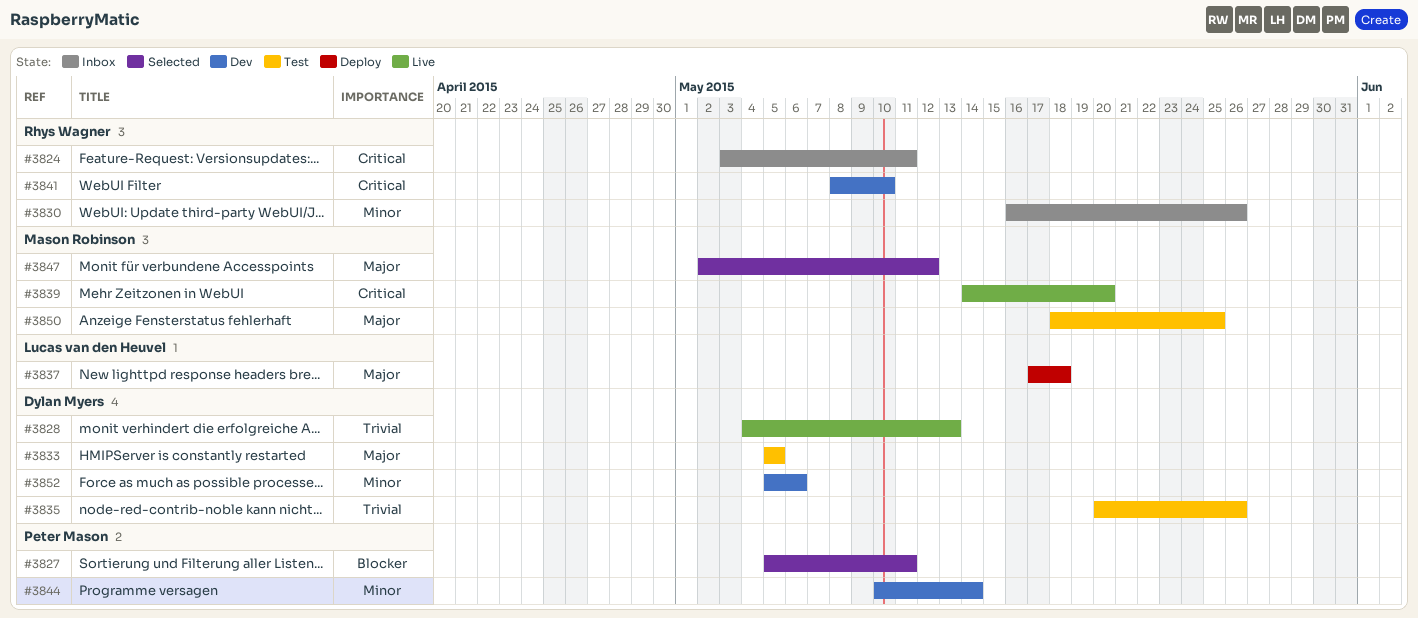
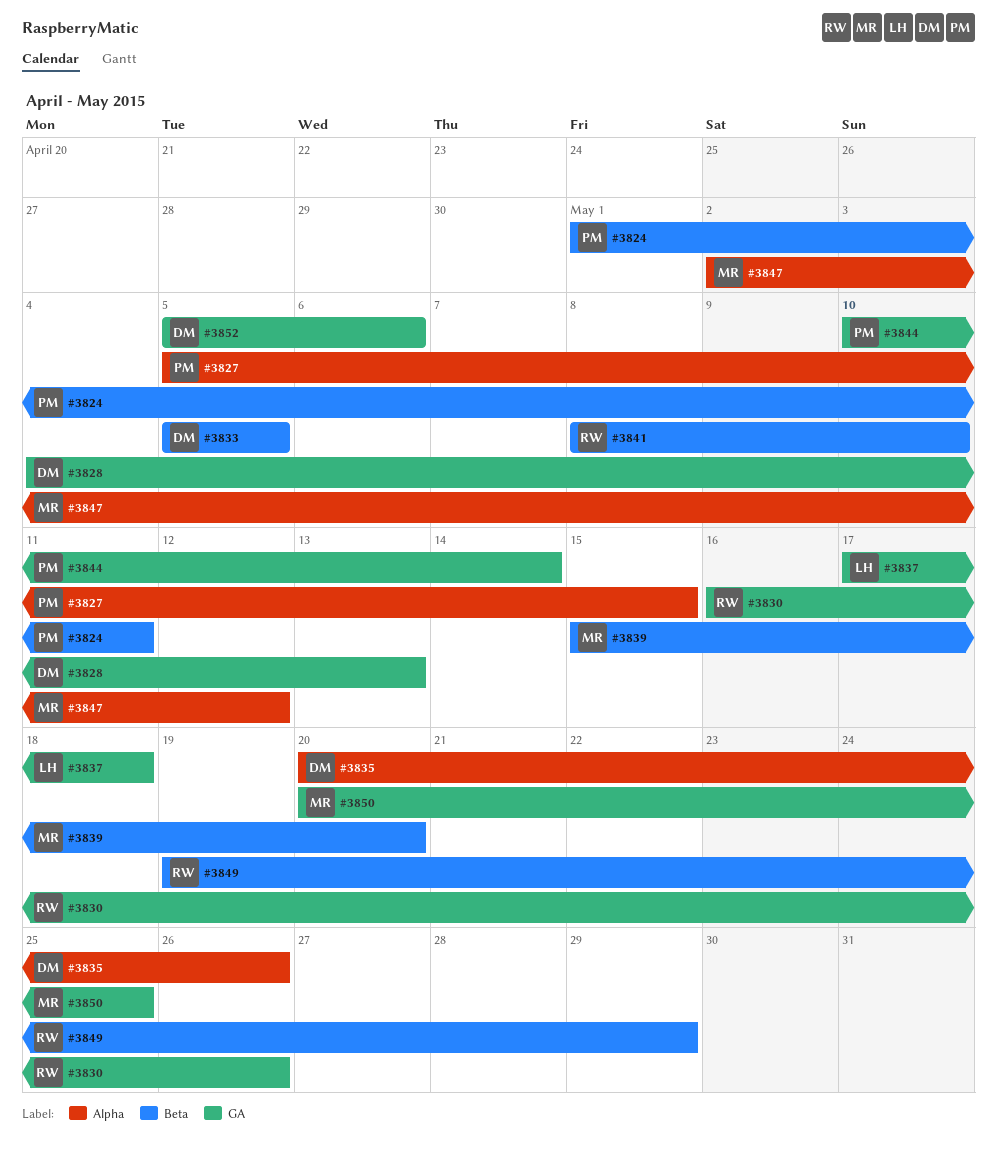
#3824, owner: Rhys Wagner -> Peter Mason
#3824, start: May 3 -> May 1
#3827, due: May 11 -> May 15
#3839, start: May 14 -> May 15
#3849: none -> present
#3850, start: May 18 -> May 20

